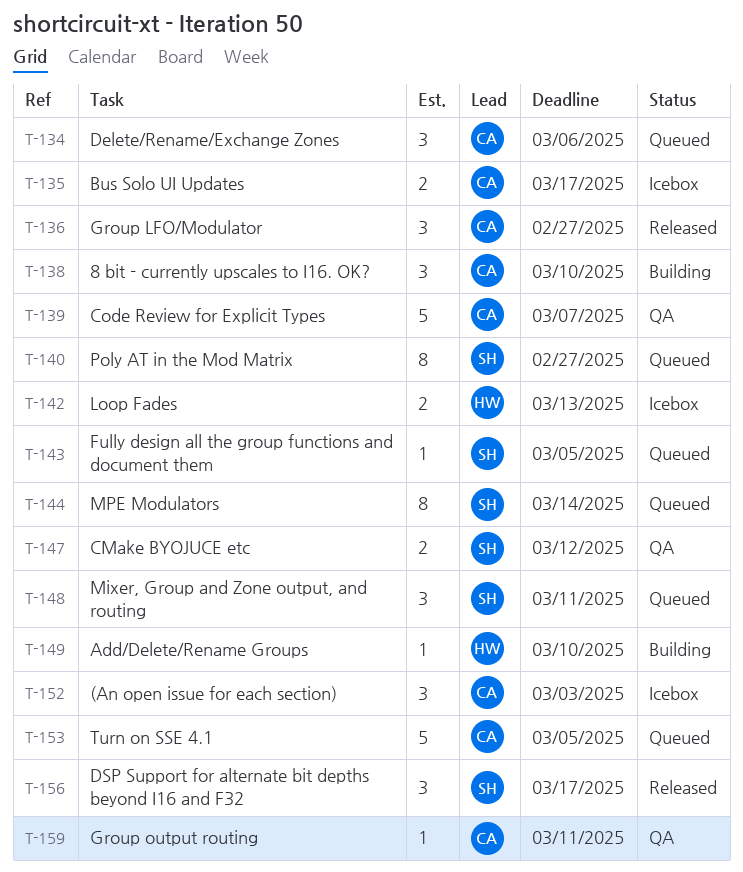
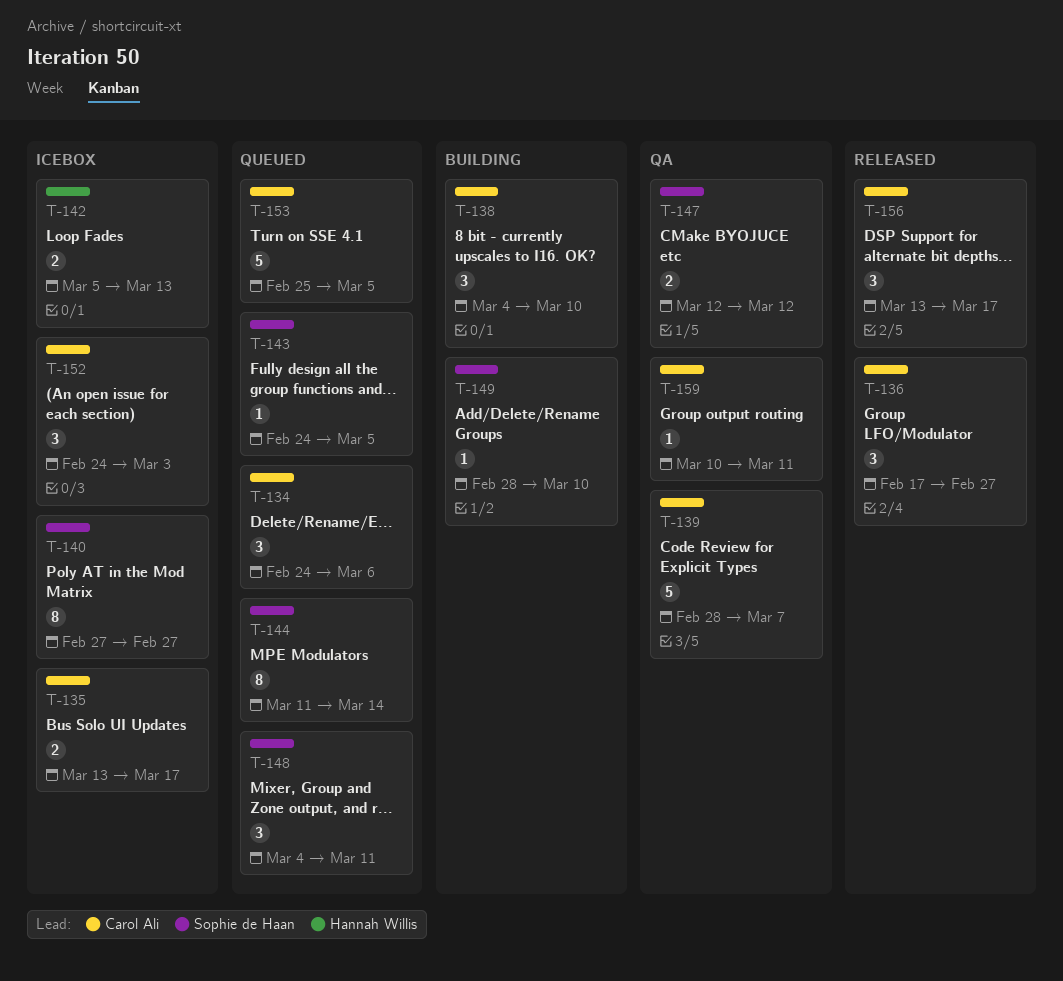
T-140, status: Queued -> Icebox
T-149, owner: Hannah Willis -> Sophie de Haan
T-156, owner: Sophie de Haan -> Carol Ali

